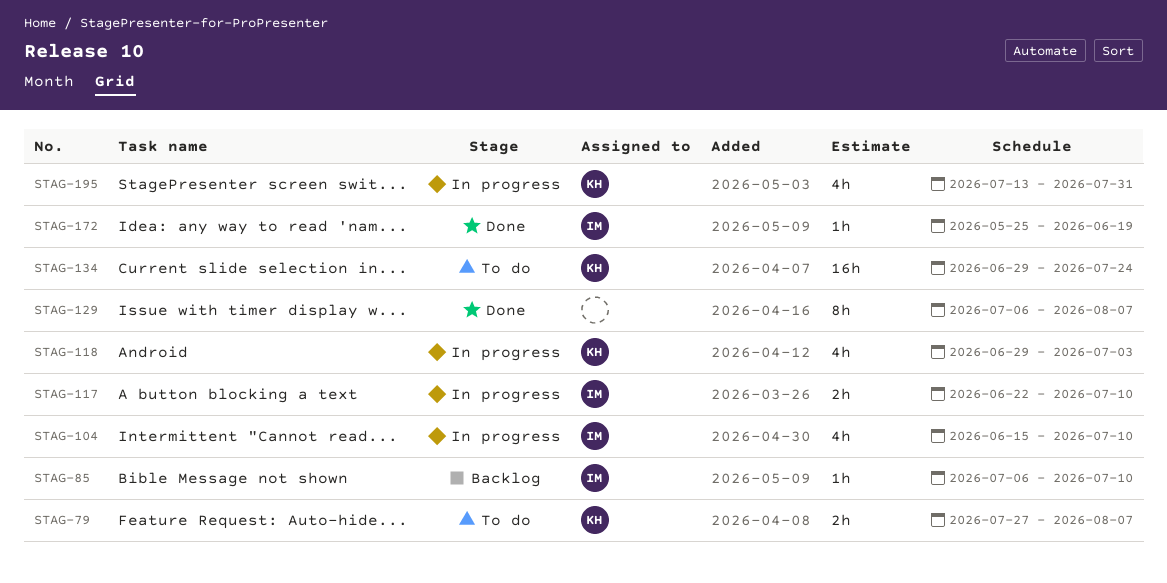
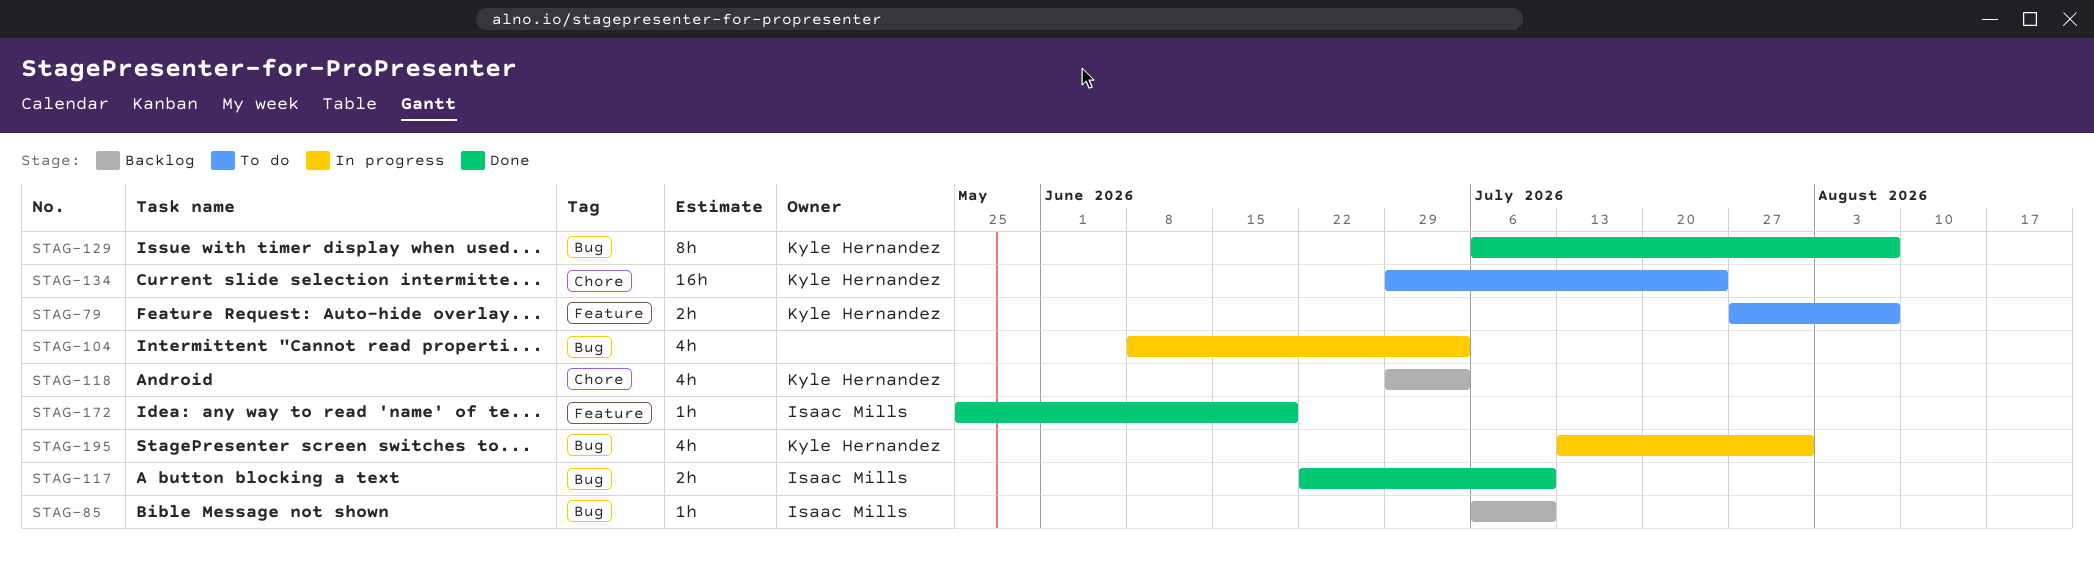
STAG-104, owner: Isaac Mills -> none
STAG-104, start: Jun 15 -> Jun 8
STAG-104, due: Jul 10 -> Jul 3
STAG-117, status: In progress -> Done
STAG-118, status: In progress -> Backlog
STAG-129, owner: none -> Kyle Hernandez

